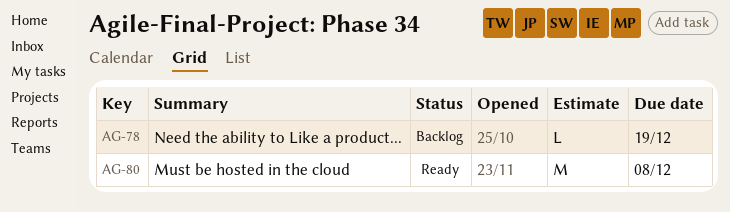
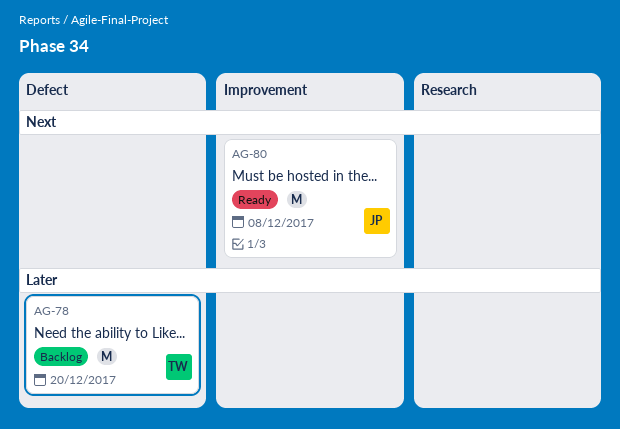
AG-78, estimate: L -> M
AG-78, due: Dec 19 -> Dec 20

